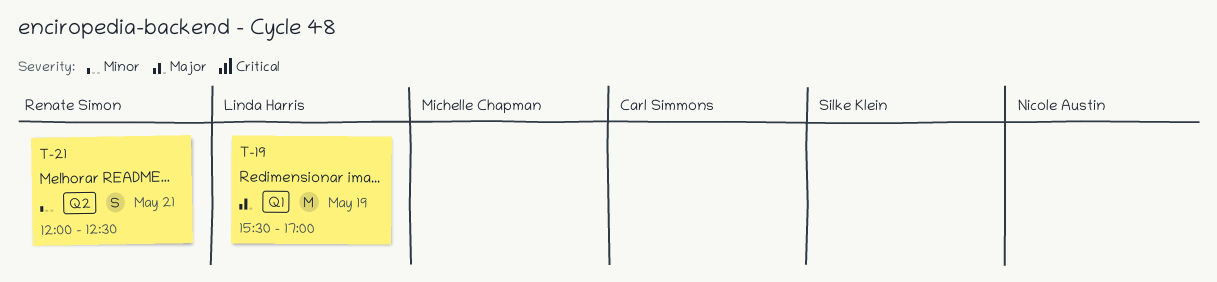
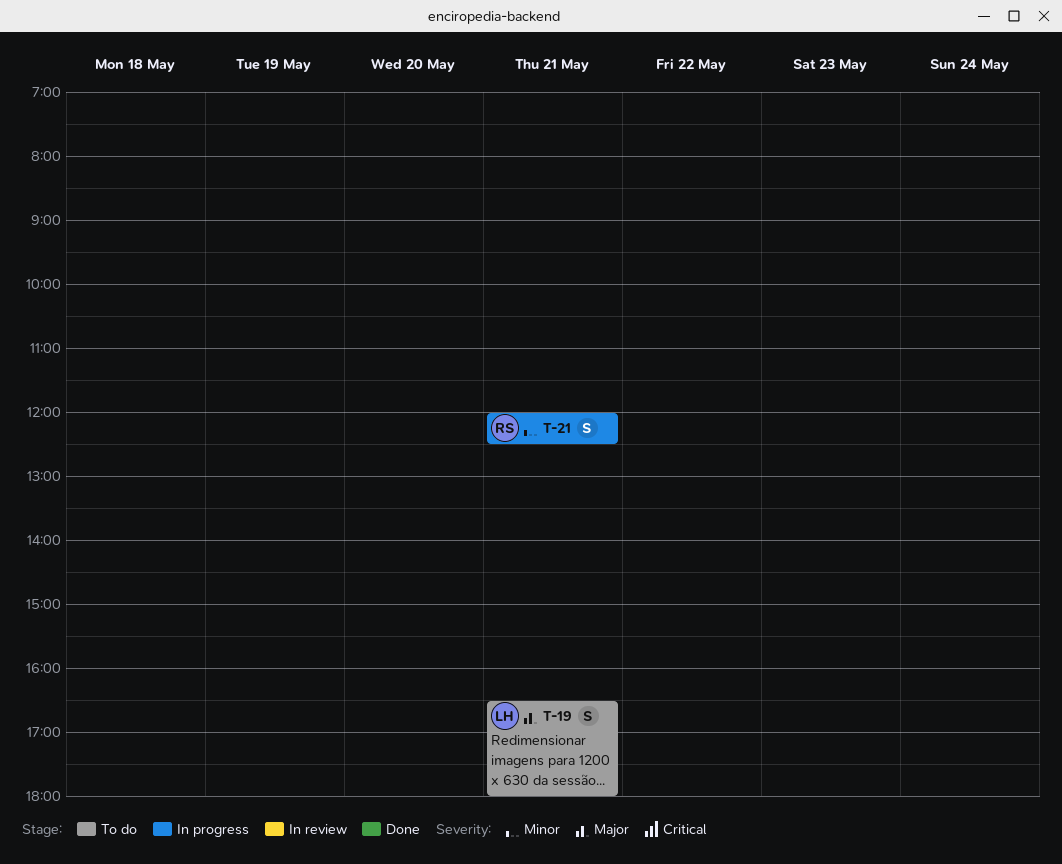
T-19, estimate: M -> S
T-19, day: May 19 -> May 21
T-19, begins: 15:30 -> 16:30
T-19, ends: 17:00 -> 18:00

